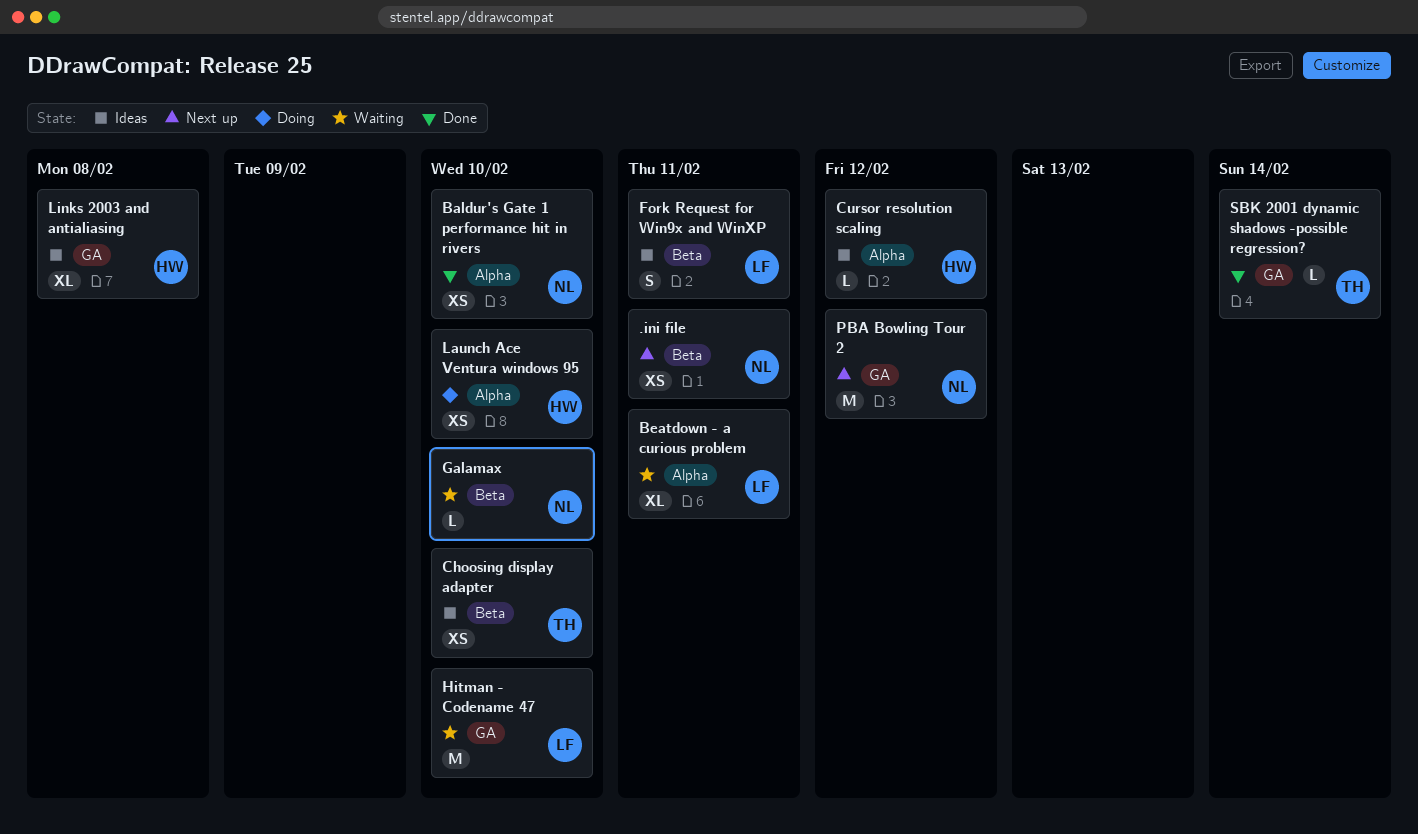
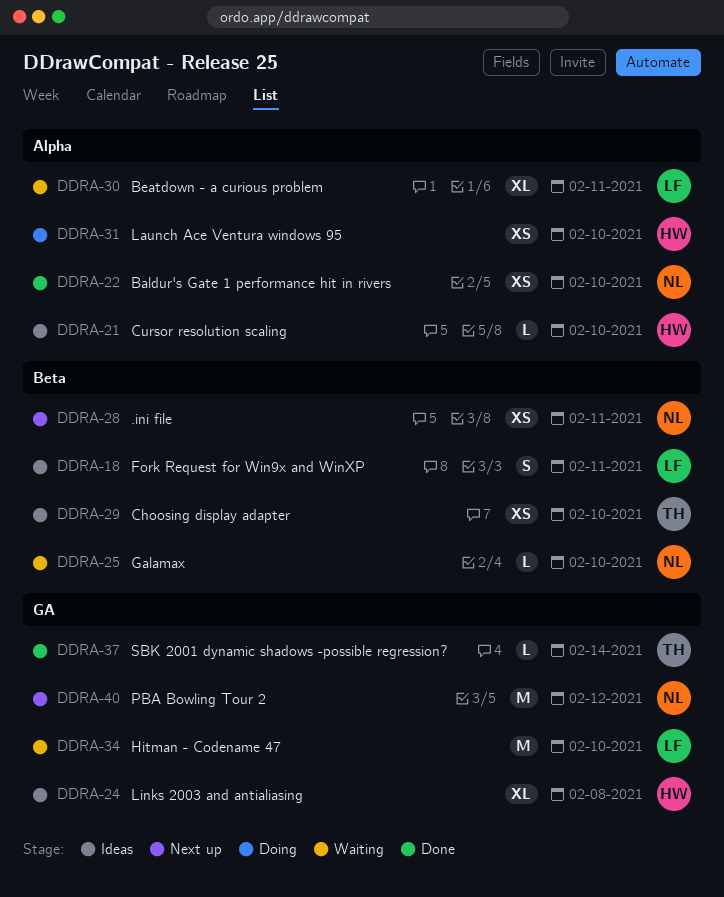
Cursor resolution scaling, due: Feb 12 -> Feb 10

